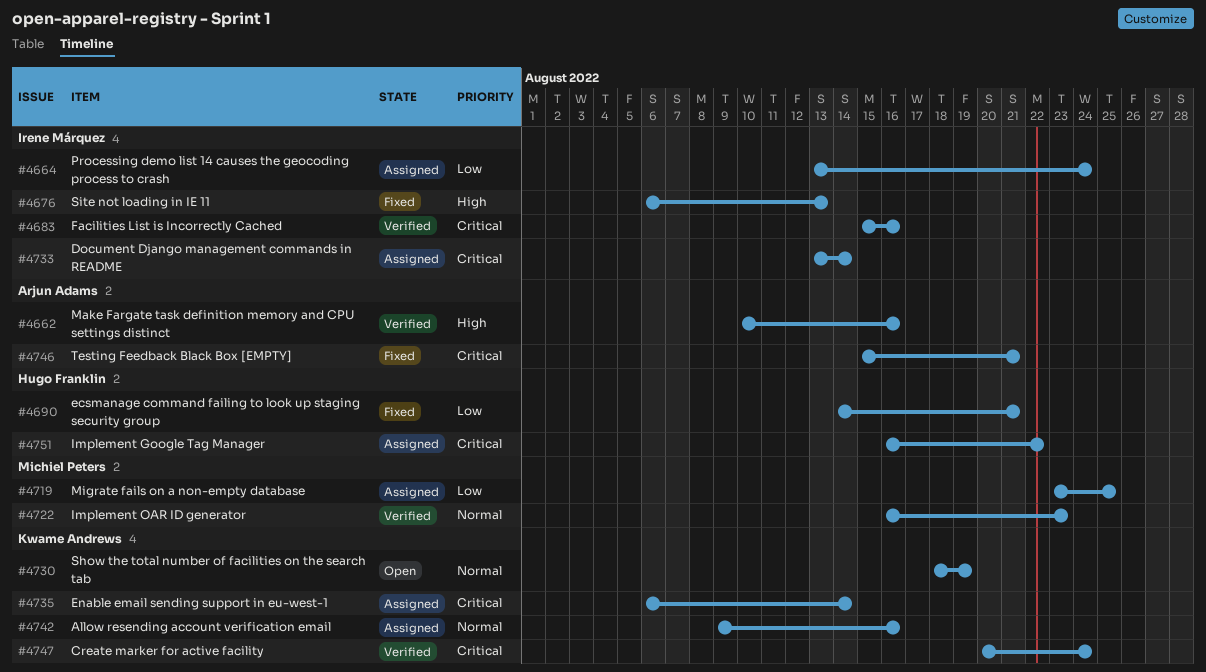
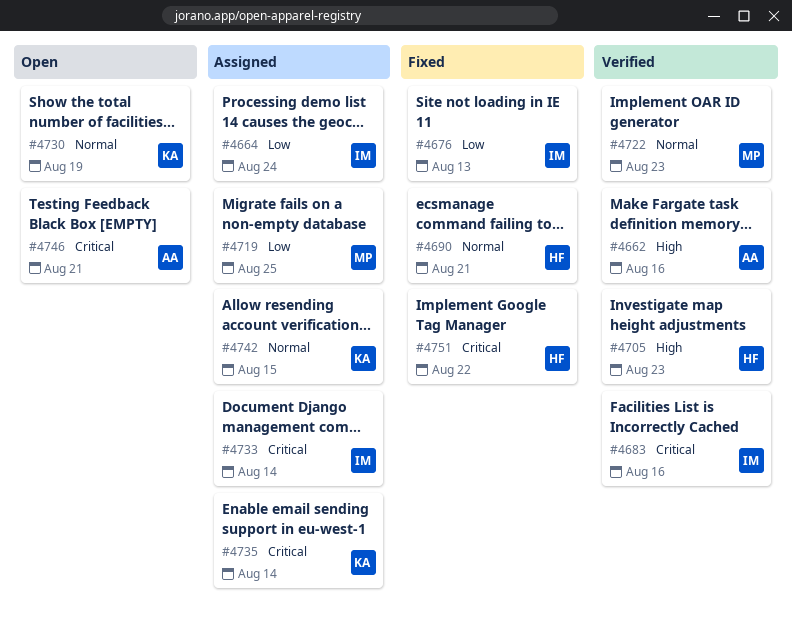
#4676, priority: High -> Low
#4690, priority: Low -> Normal
#4705: none -> present
#4742, due: Aug 16 -> Aug 15
#4746, status: Fixed -> Open
#4747: present -> none
#4751, status: Assigned -> Fixed

